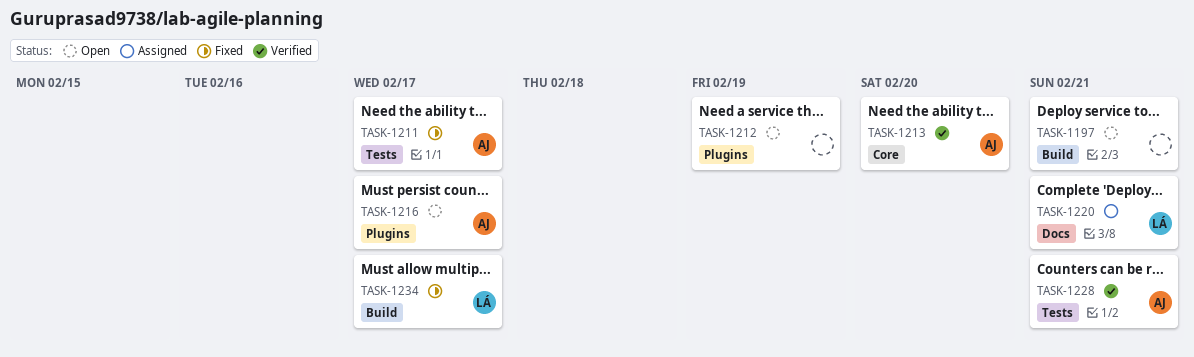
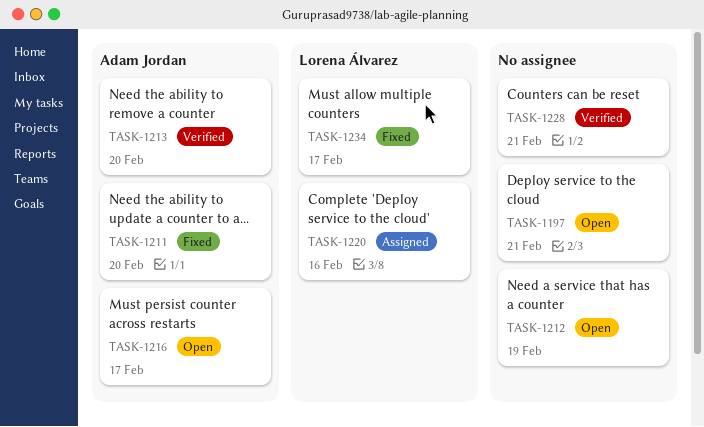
TASK-1211, due: Feb 17 -> Feb 20
TASK-1220, due: Feb 21 -> Feb 16
TASK-1228, owner: Adam Jordan -> none

